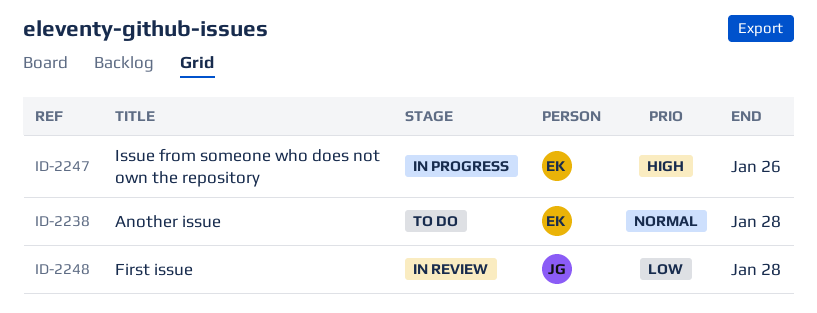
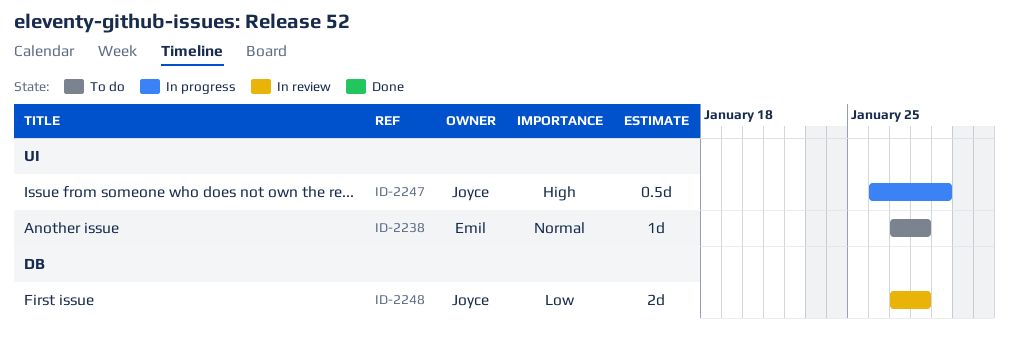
ID-2247, owner: Emil -> Joyce
ID-2247, due: Jan 26 -> Jan 29

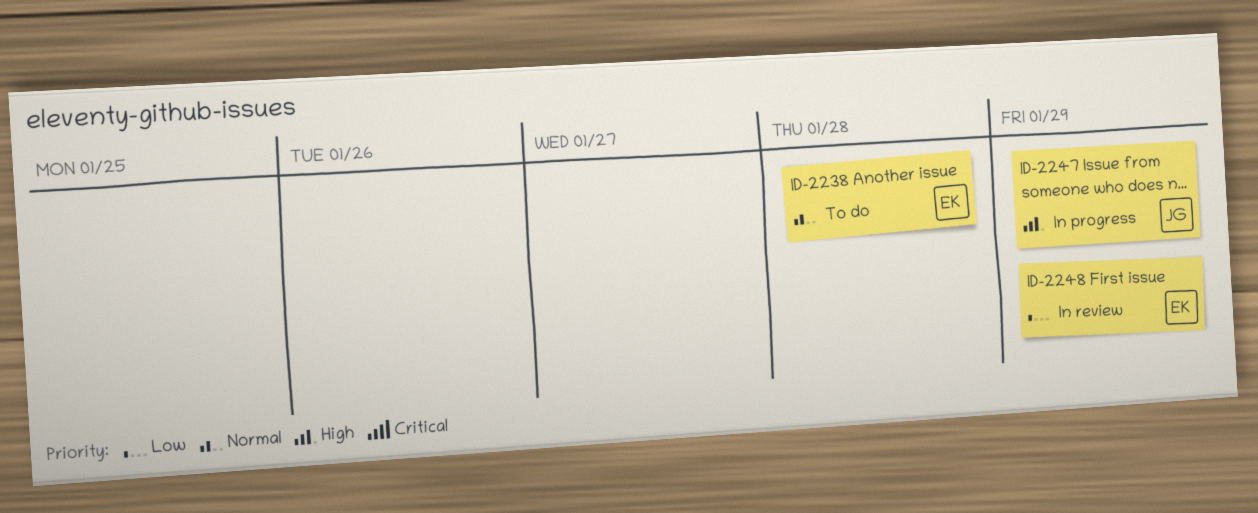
ID-2248, owner: Joyce -> Emil
ID-2248, due: Jan 28 -> Jan 29

